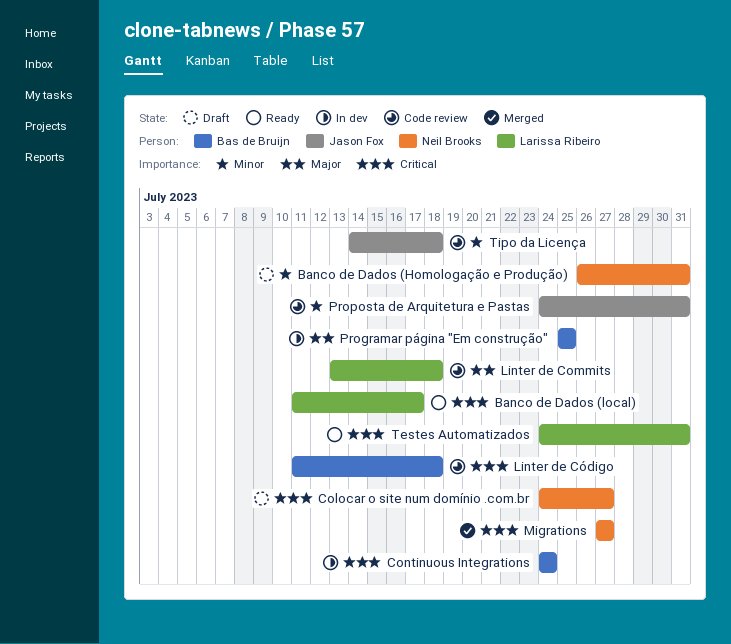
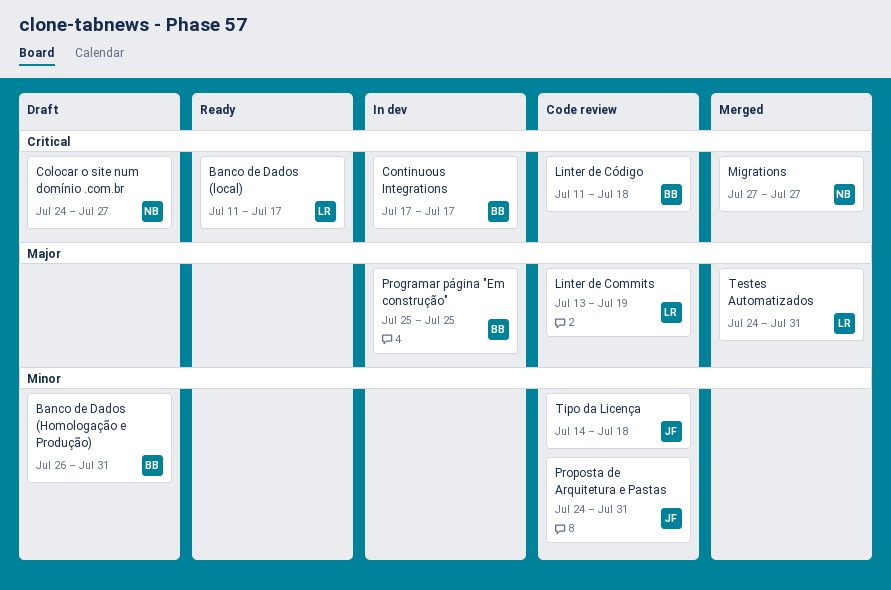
Banco de Dados (Homologação e Produção), owner: Neil Brooks -> Bas de Bruijn
Continuous Integrations, start: Jul 24 -> Jul 17
Continuous Integrations, due: Jul 24 -> Jul 17
Linter de Commits, due: Jul 18 -> Jul 19
Testes Automatizados, status: Ready -> Merged
Testes Automatizados, priority: Critical -> Major

